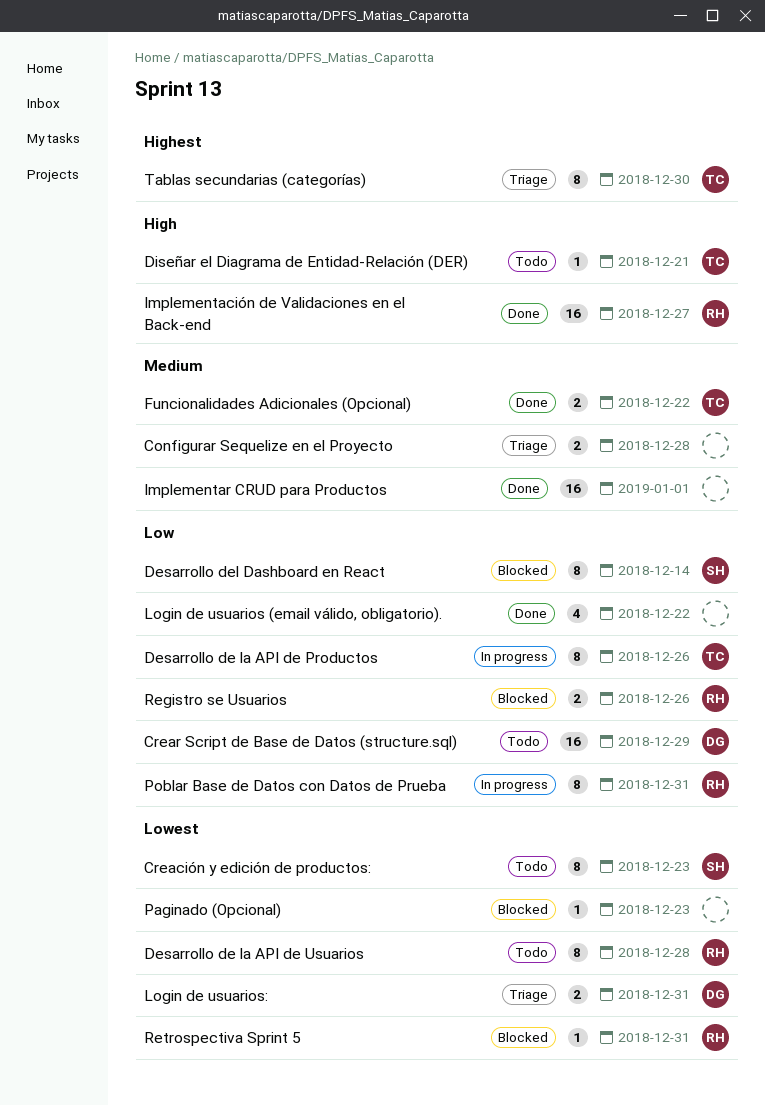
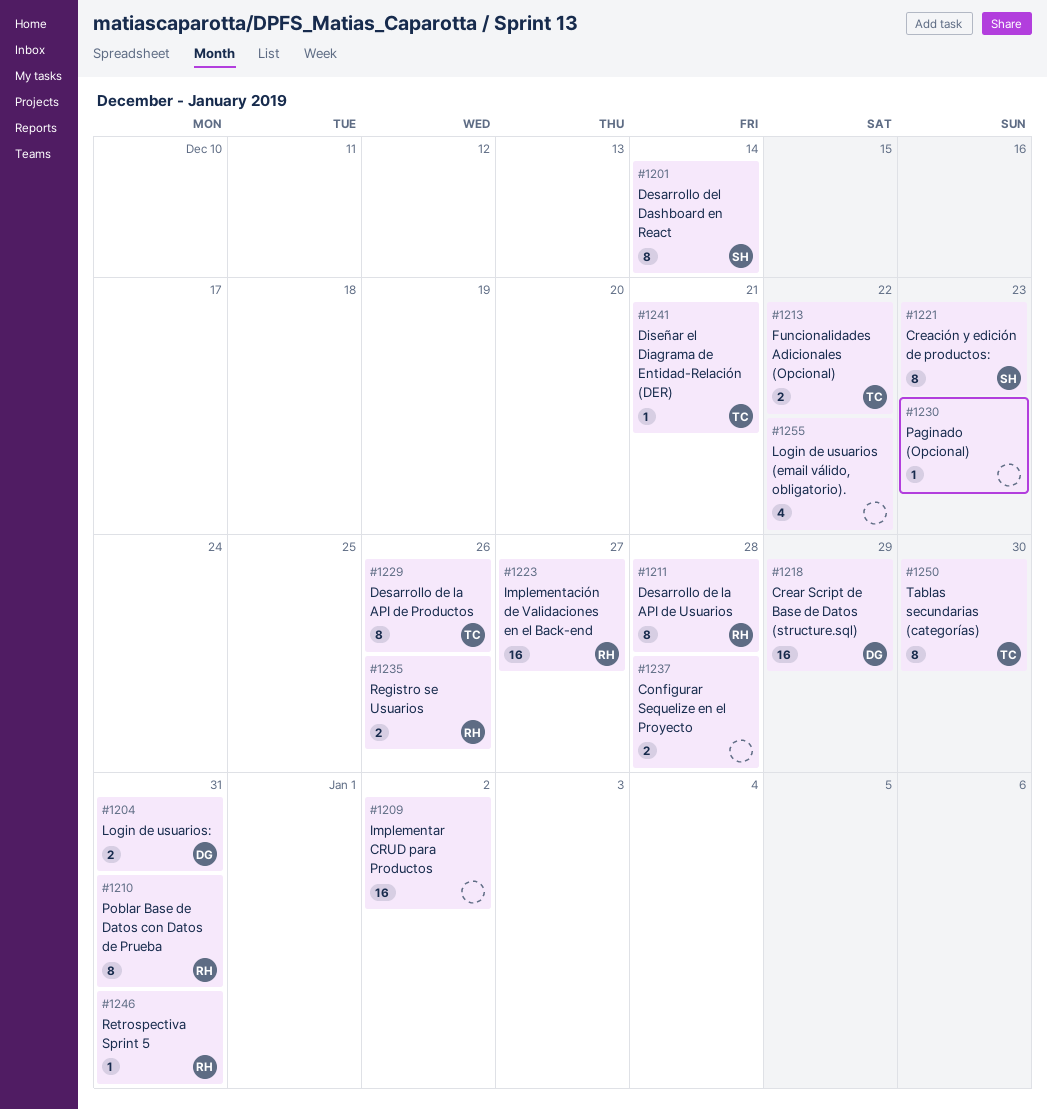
Implementar CRUD para Productos, due: Jan 1 -> Jan 2

